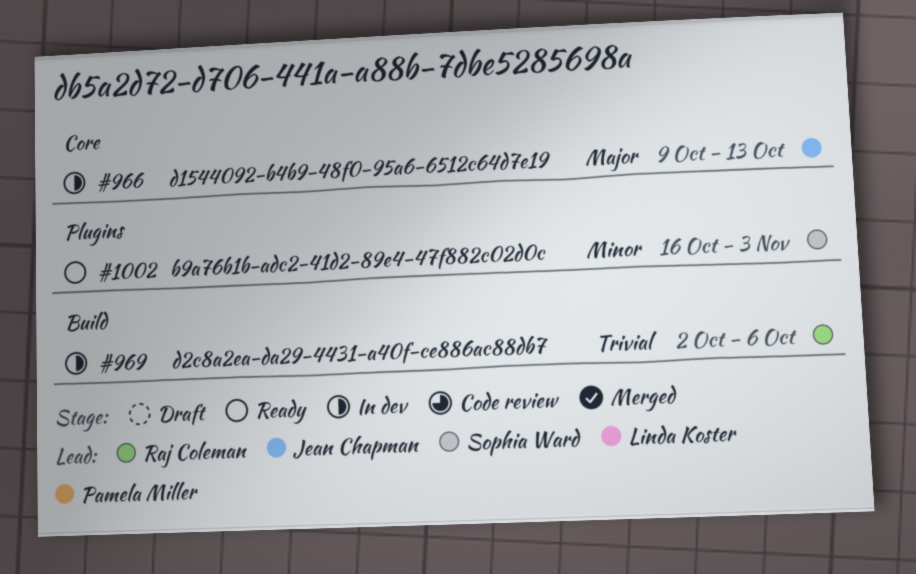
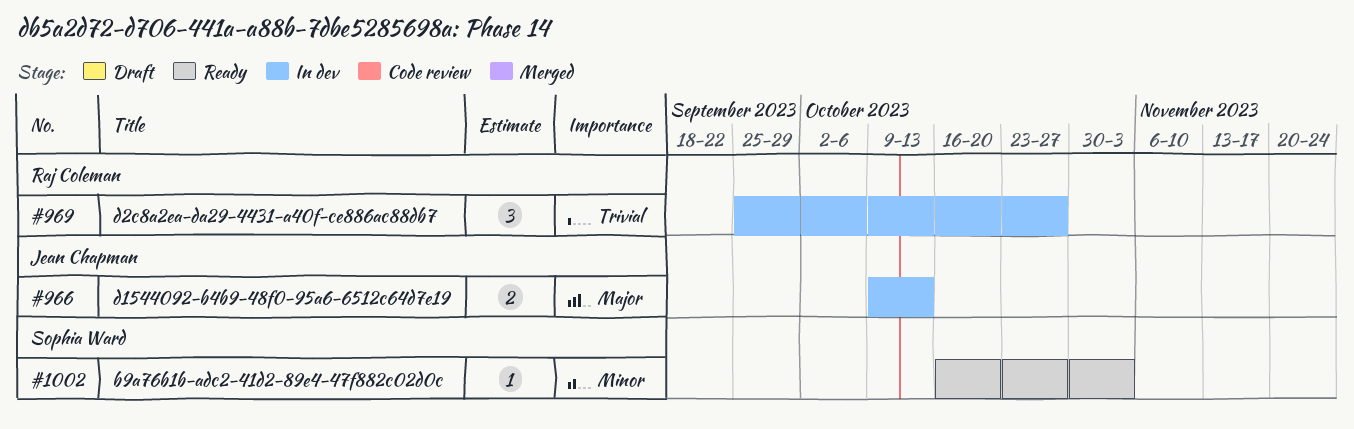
#969, start: Oct 2 -> Sep 25
#969, due: Oct 6 -> Oct 27

